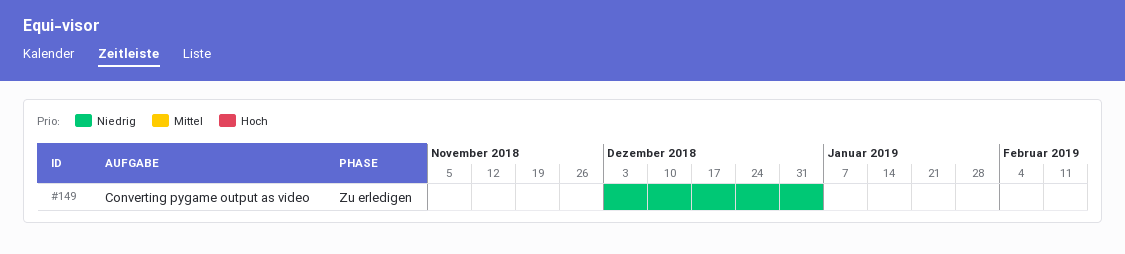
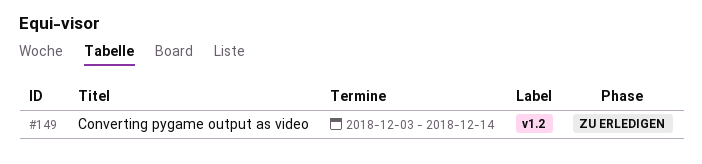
#149, due: Jan 4 -> Dec 14

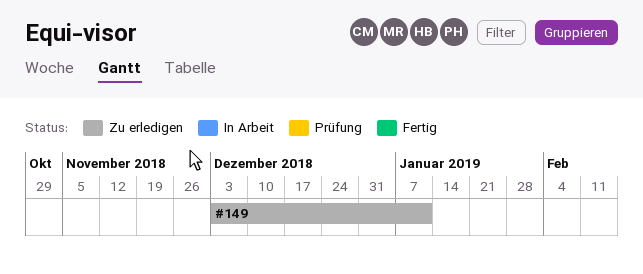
#149, due: Dec 14 -> Jan 11

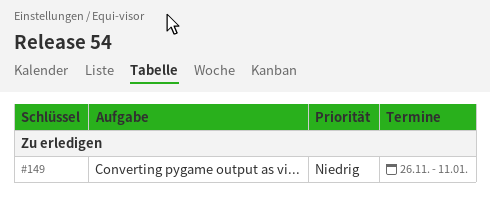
#149, start: Dec 3 -> Nov 26

